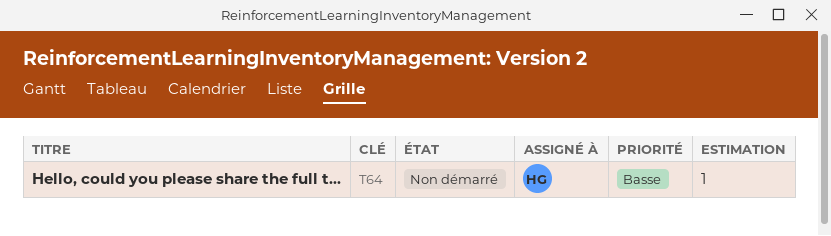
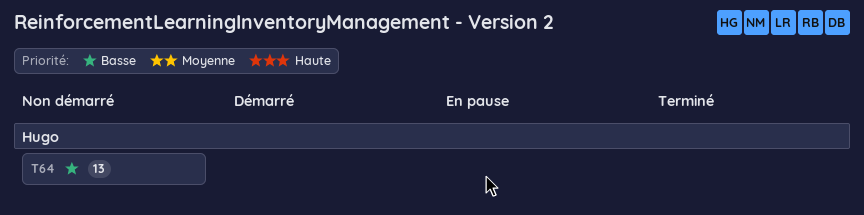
T64, estimate: 1 -> 13

